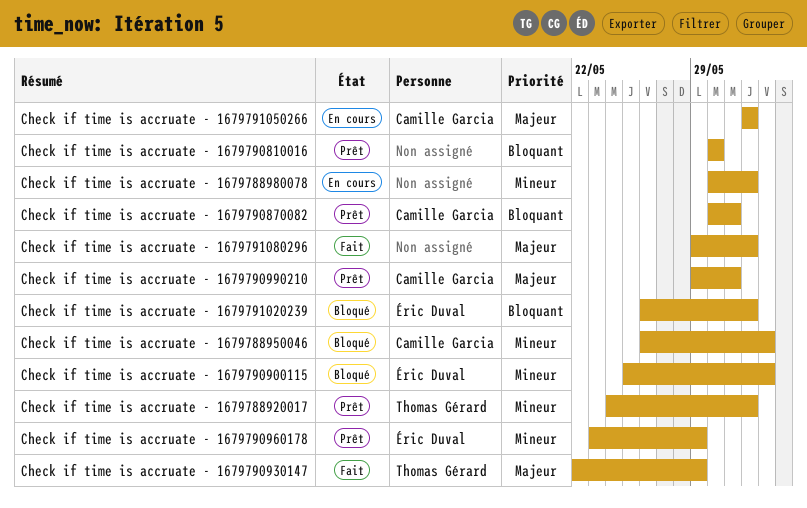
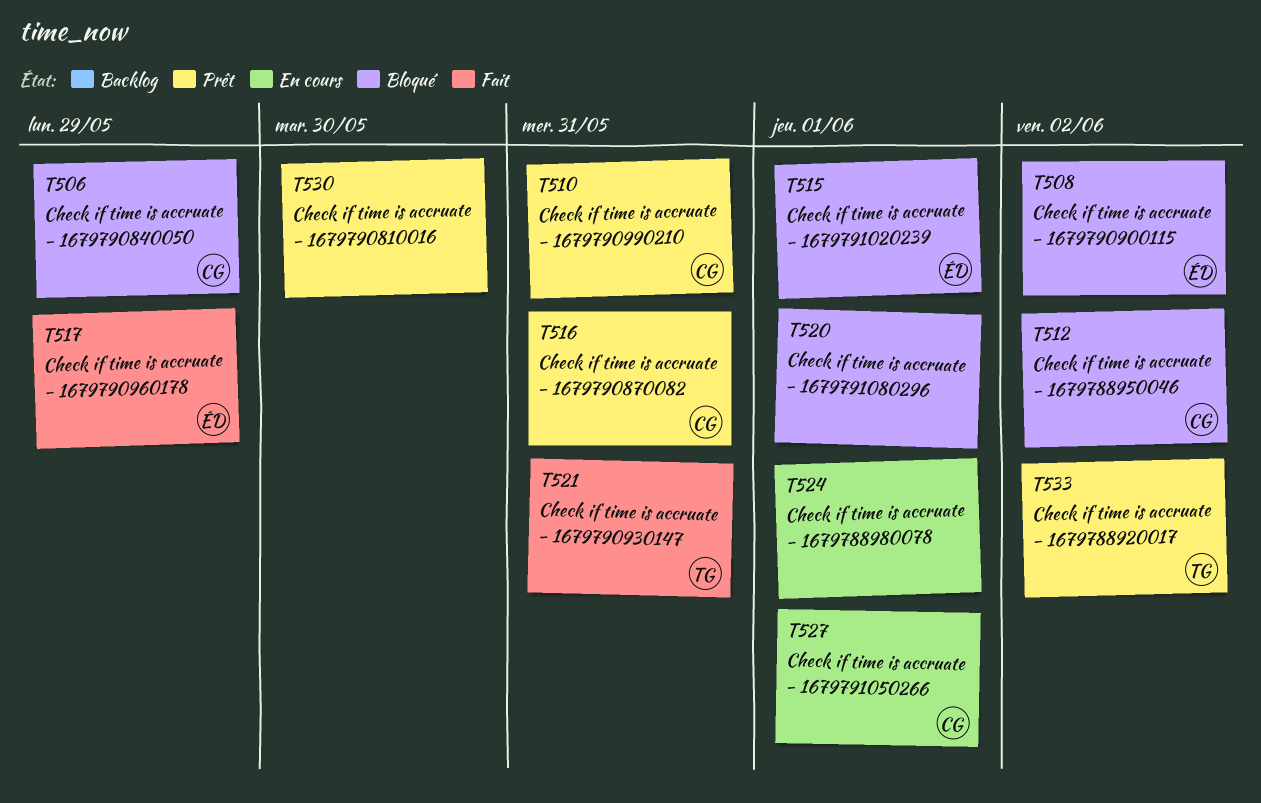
Check if time is accruate - 1679788920017, due: Jun 1 -> Jun 2
Check if time is accruate - 1679790840050: none -> present
Check if time is accruate - 1679790930147, due: May 29 -> May 31
Check if time is accruate - 1679790960178, status: Prêt -> Fait
Check if time is accruate - 1679791080296, status: Fait -> Bloqué

